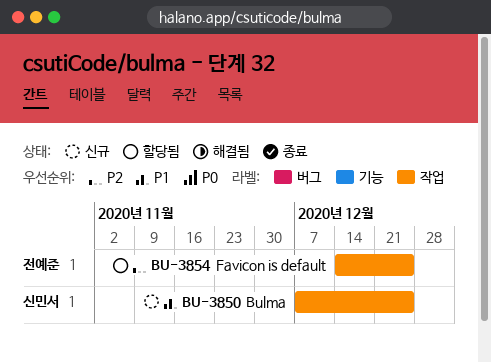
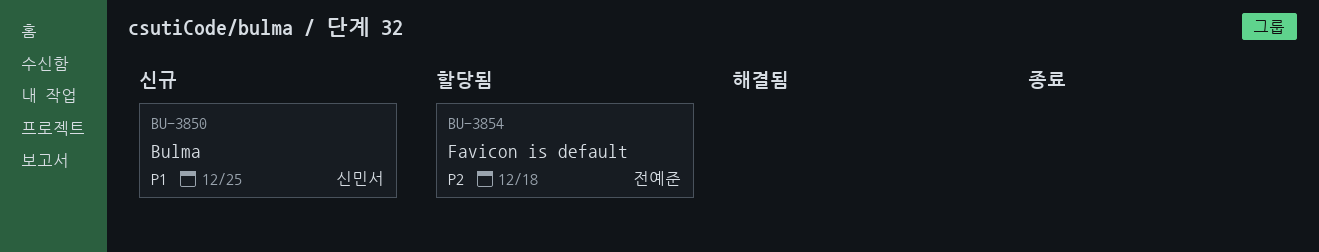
BU-3854, due: Dec 25 -> Dec 18

